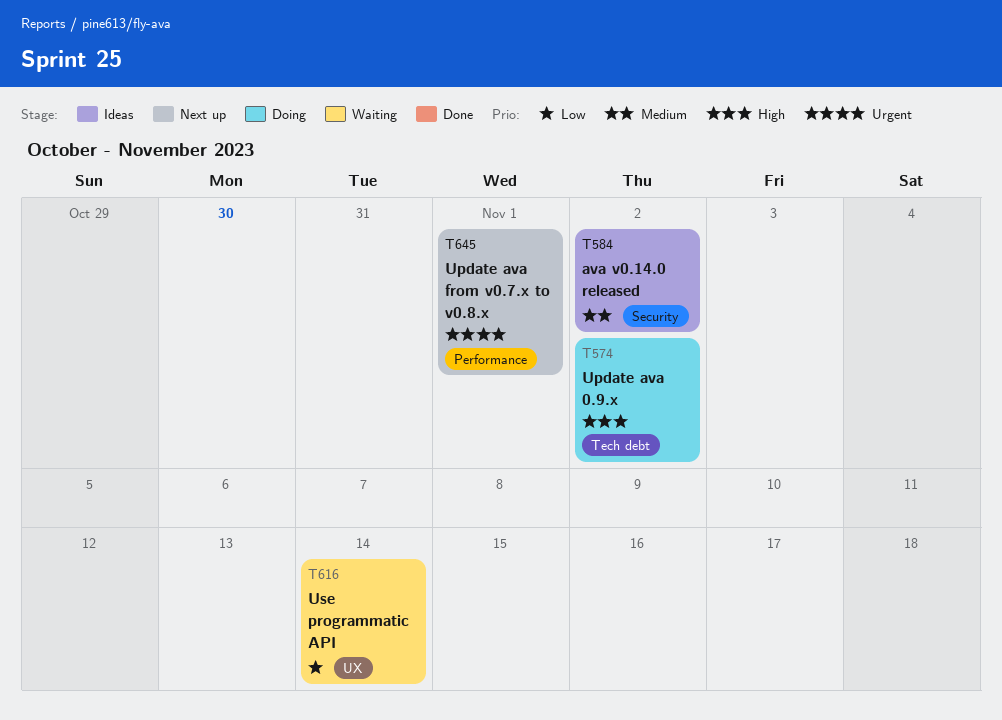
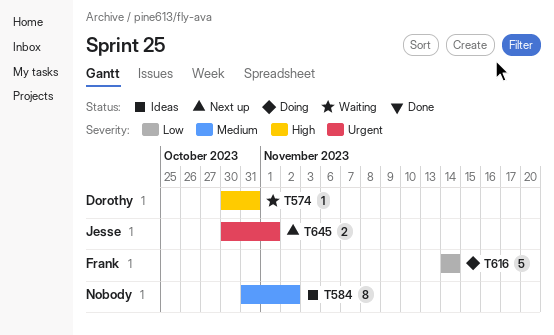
T574, status: Doing -> Waiting
T574, due: Nov 2 -> Oct 31
T616, status: Waiting -> Doing

